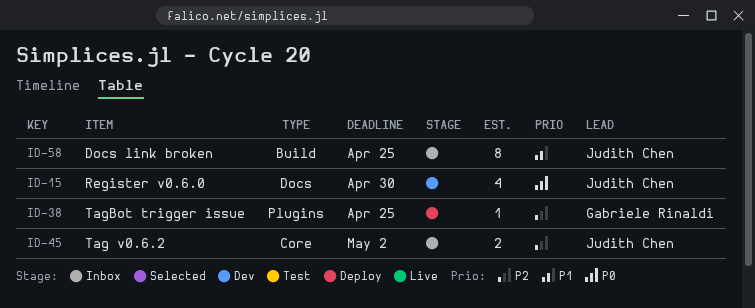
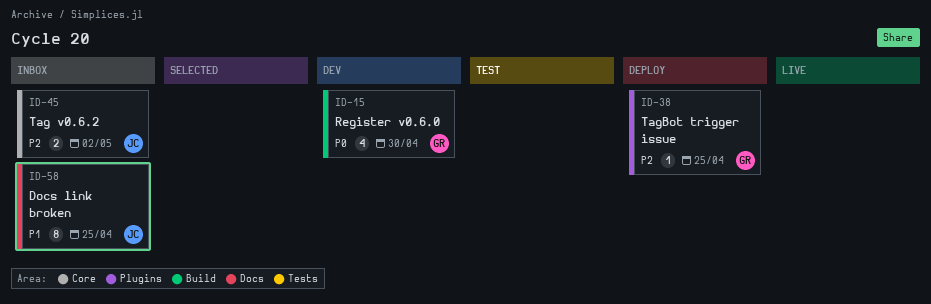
ID-15, owner: Judith Chen -> Gabriele Rinaldi
ID-15, label: Docs -> Build
ID-58, label: Build -> Docs

